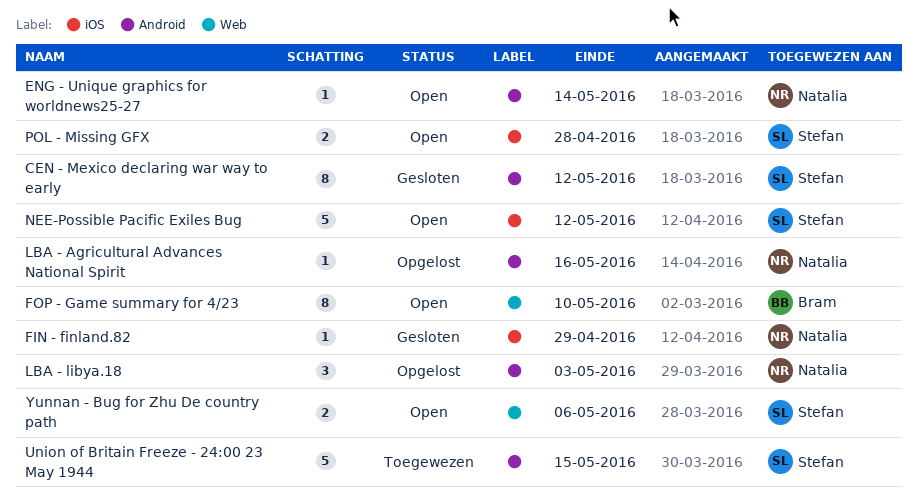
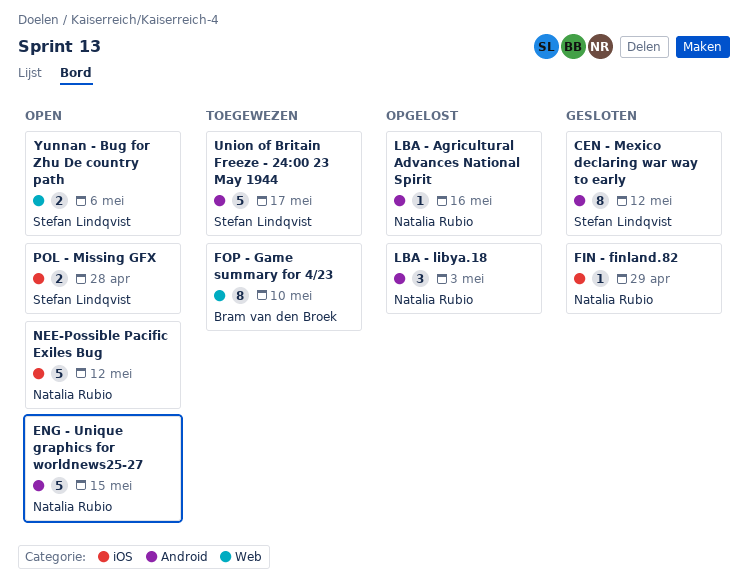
ENG - Unique graphics for worldnews25-27, estimate: 1 -> 5
ENG - Unique graphics for worldnews25-27, due: May 14 -> May 15
FOP - Game summary for 4/23, status: Open -> Toegewezen
NEE-Possible Pacific Exiles Bug, owner: Stefan Lindqvist -> Natalia Rubio
Union of Britain Freeze - 24:00 23 May 1944, due: May 15 -> May 17

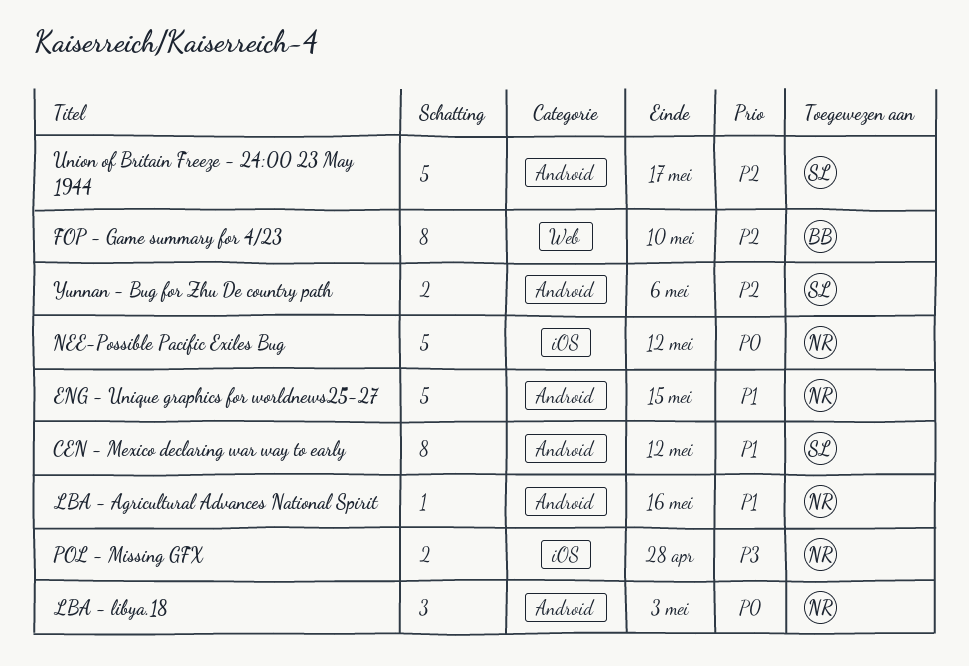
FIN - finland.82: present -> none
POL - Missing GFX, owner: Stefan Lindqvist -> Natalia Rubio
Yunnan - Bug for Zhu De country path, label: Web -> Android

